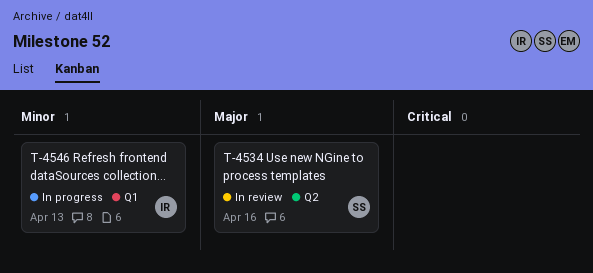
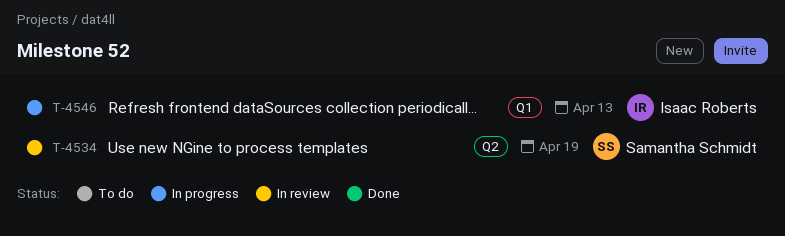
T-4534, due: Apr 16 -> Apr 19

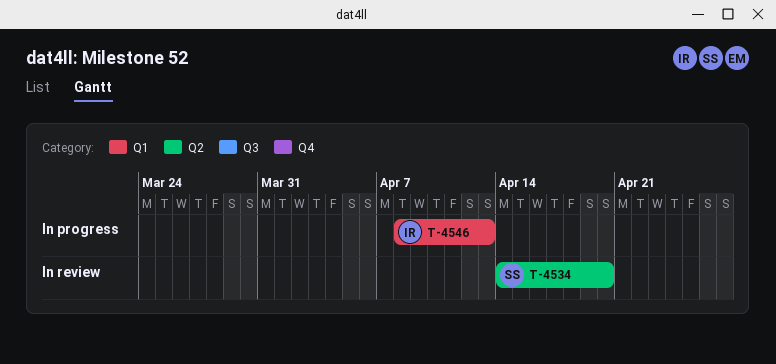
T-4534, due: Apr 19 -> Apr 20

